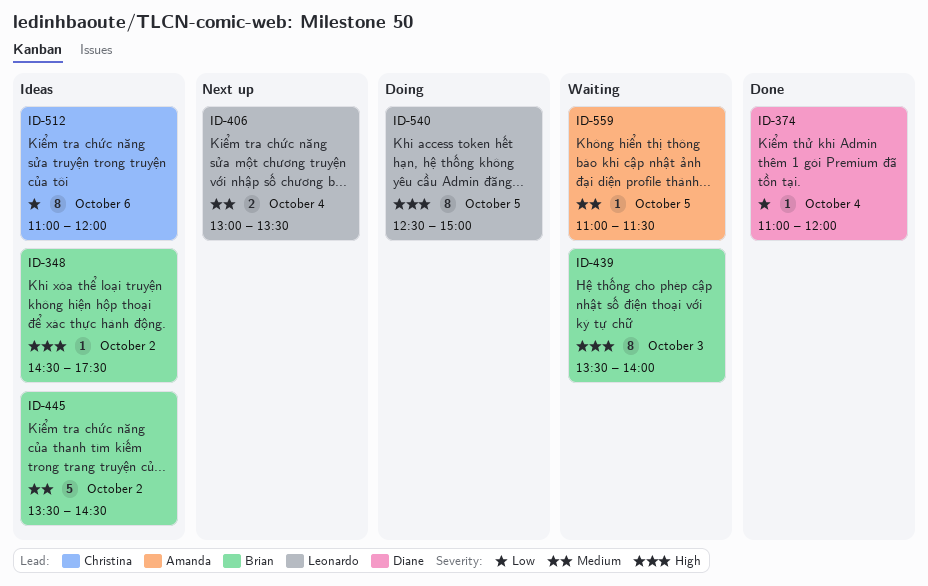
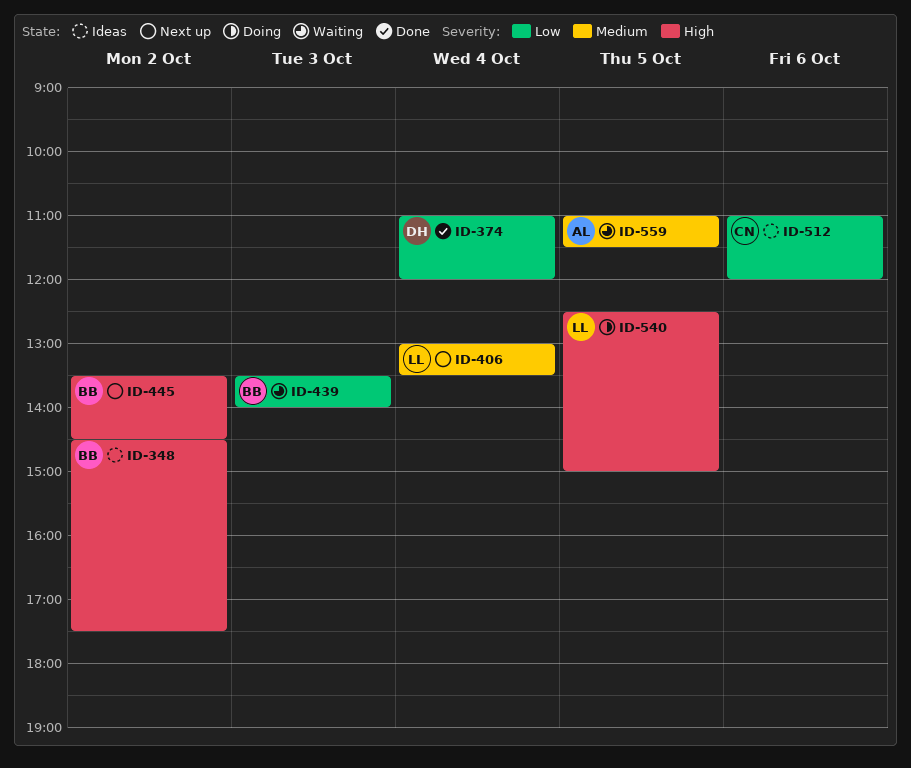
ID-439, priority: High -> Low
ID-445, status: Ideas -> Next up
ID-445, priority: Medium -> High

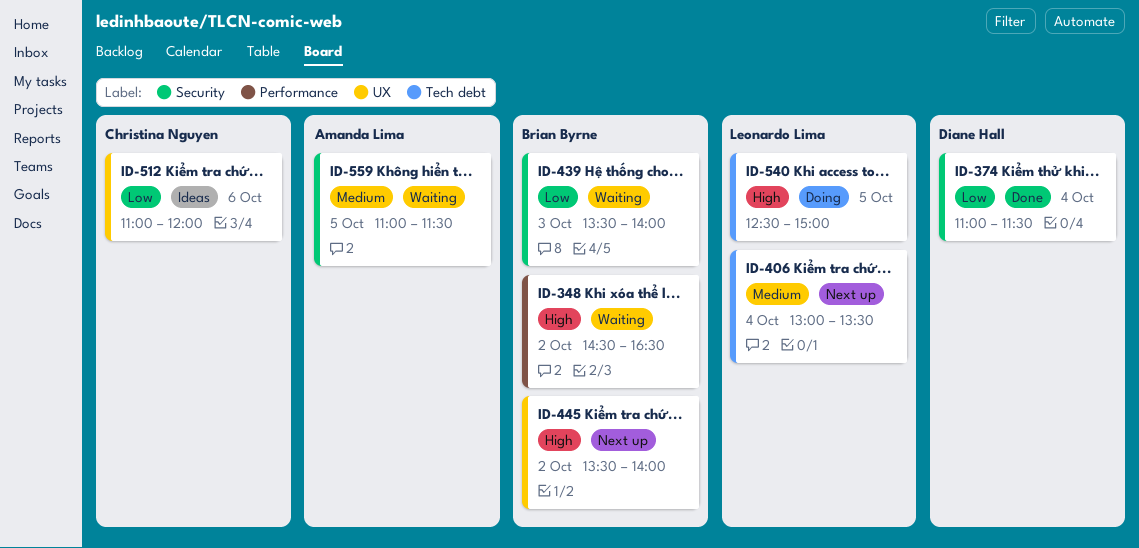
ID-348, status: Ideas -> Waiting
ID-348, ends: 17:30 -> 16:30
ID-374, ends: 12:00 -> 11:30
ID-445, ends: 14:30 -> 14:00

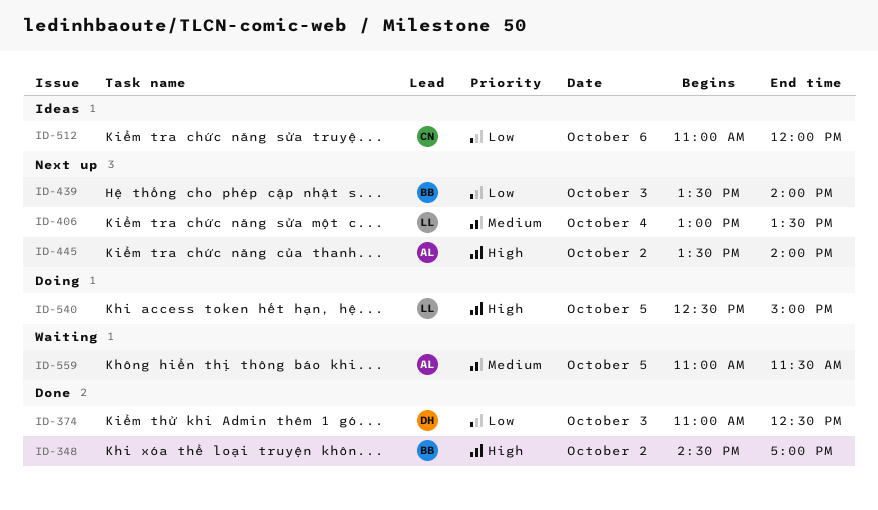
ID-348, status: Waiting -> Done
ID-348, ends: 16:30 -> 17:00
ID-374, day: Oct 4 -> Oct 3
ID-374, ends: 11:30 -> 12:30
ID-439, status: Waiting -> Next up
ID-445, owner: Brian Byrne -> Amanda Lima

